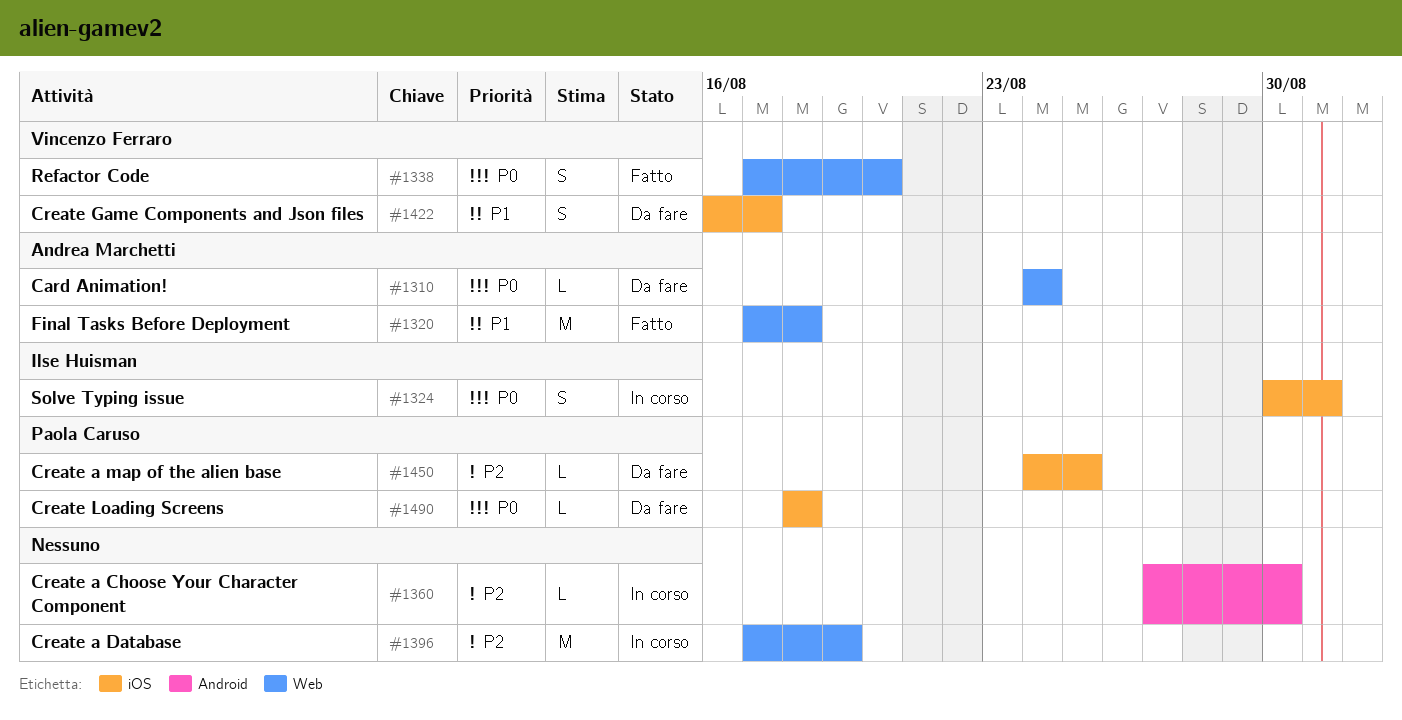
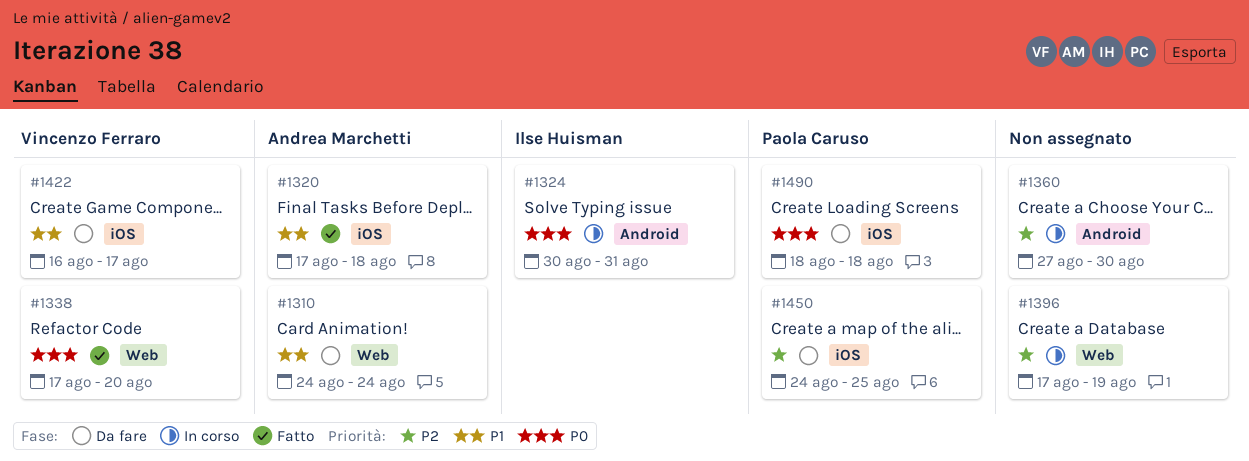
#1310, priority: P0 -> P1
#1320, label: Web -> iOS
#1324, label: iOS -> Android

